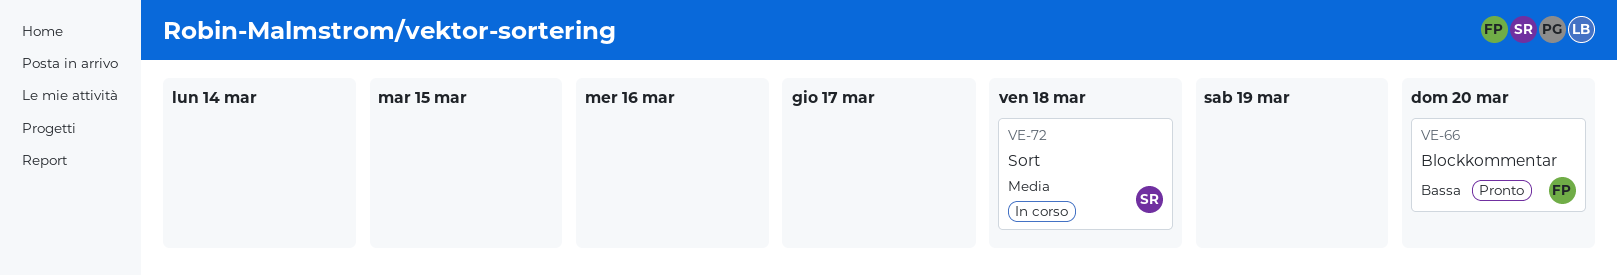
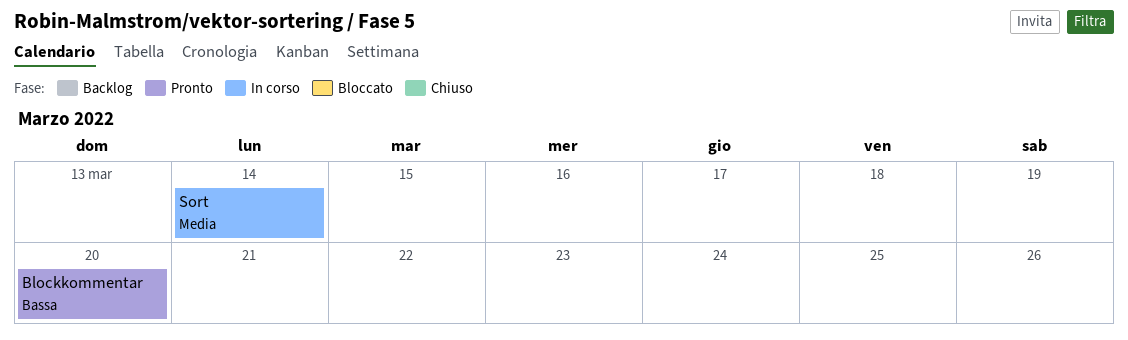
Sort, due: Mar 18 -> Mar 14

